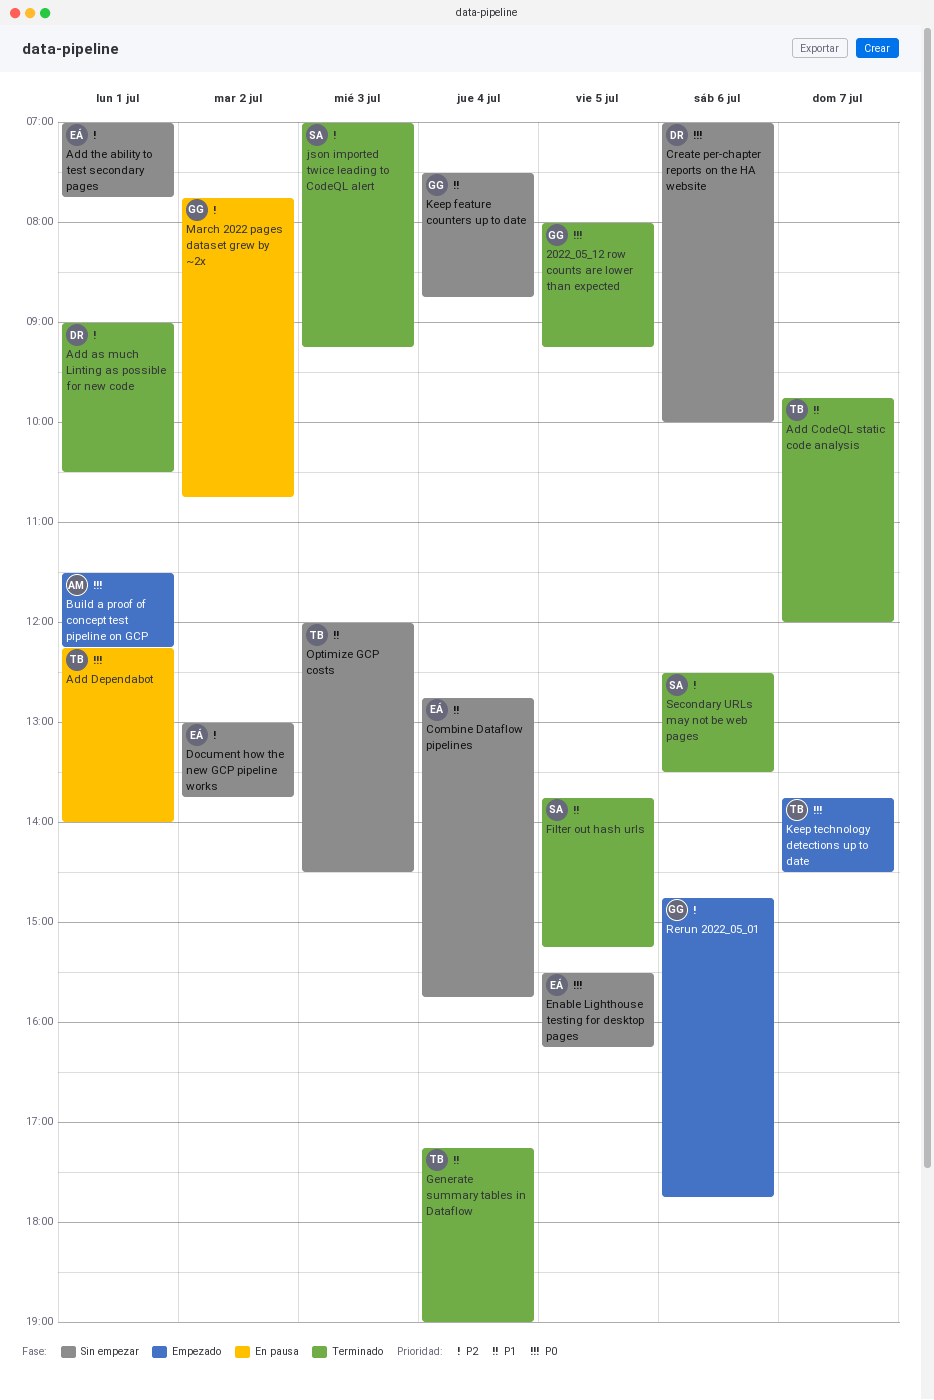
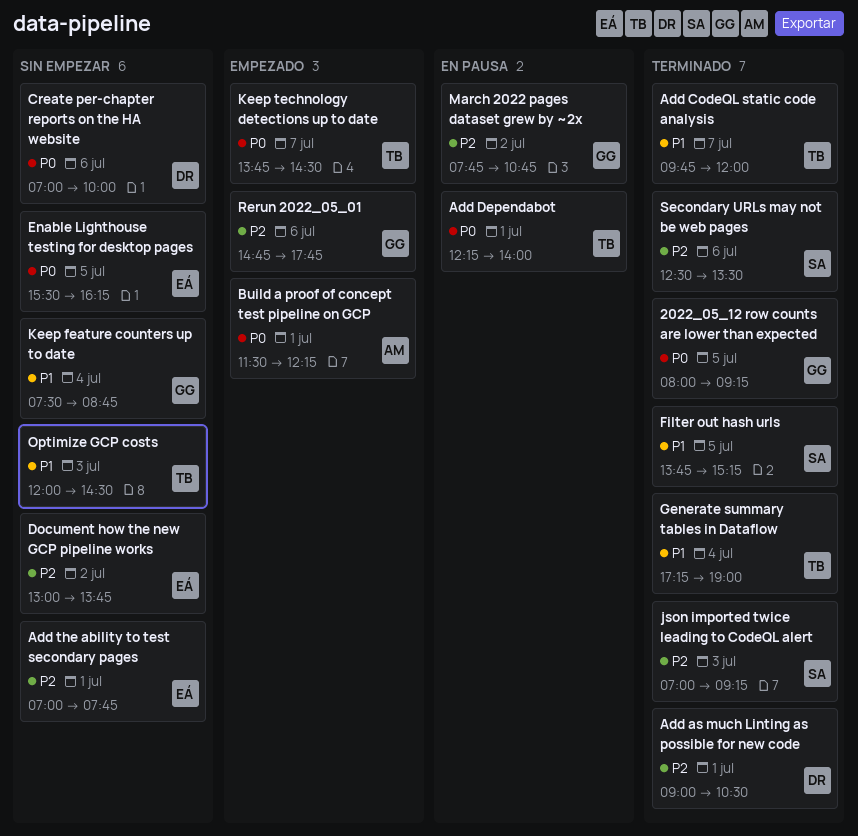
Combine Dataflow pipelines: present -> none

